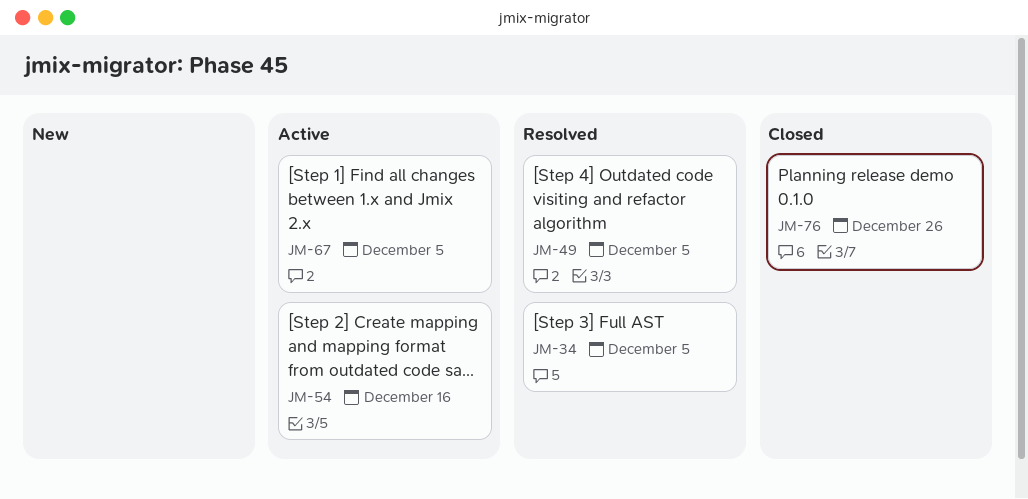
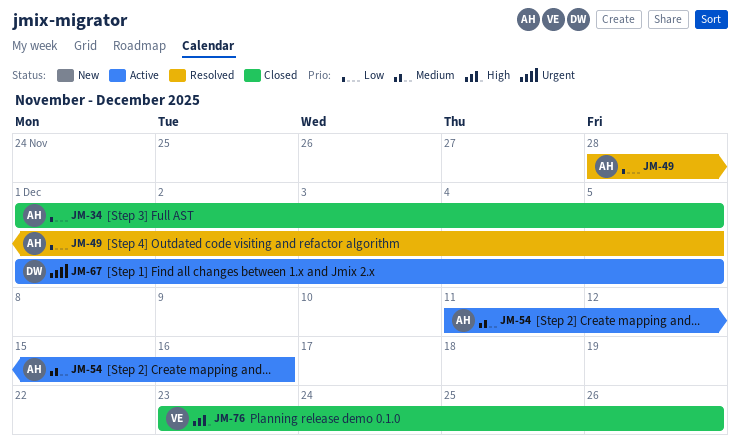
JM-34, status: Resolved -> Closed

